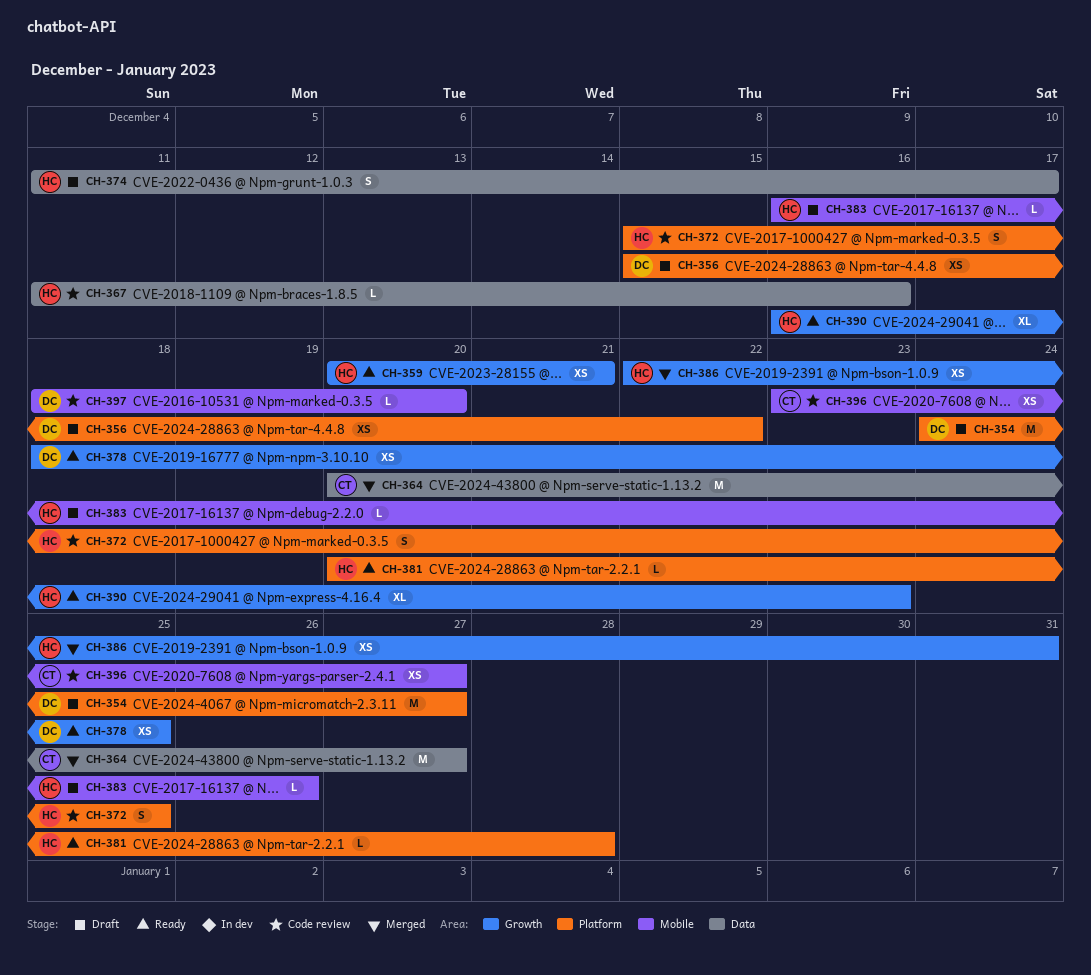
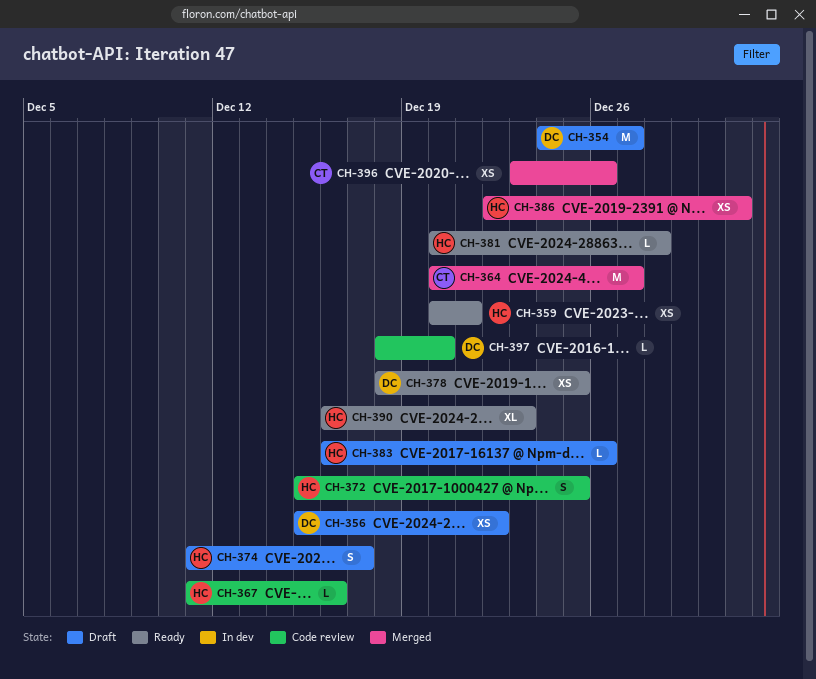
CH-396, status: Code review -> Merged
CH-396, due: Dec 27 -> Dec 26

